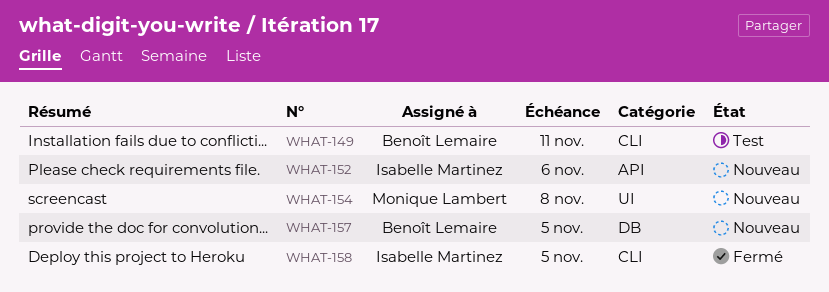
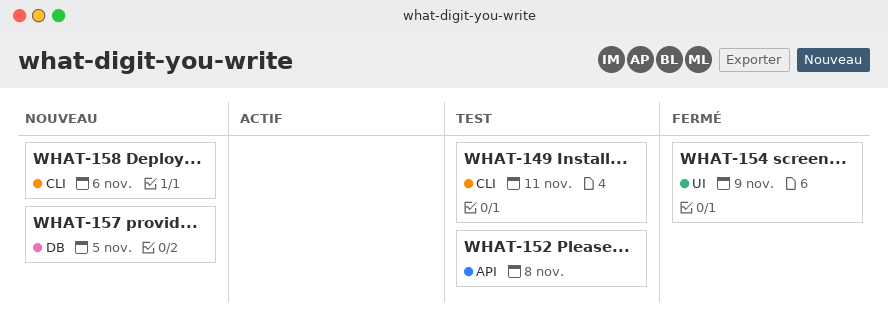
WHAT-152, status: Nouveau -> Test
WHAT-152, due: Nov 6 -> Nov 8
WHAT-154, status: Nouveau -> Fermé
WHAT-154, due: Nov 8 -> Nov 9
WHAT-158, status: Fermé -> Nouveau
WHAT-158, due: Nov 5 -> Nov 6

